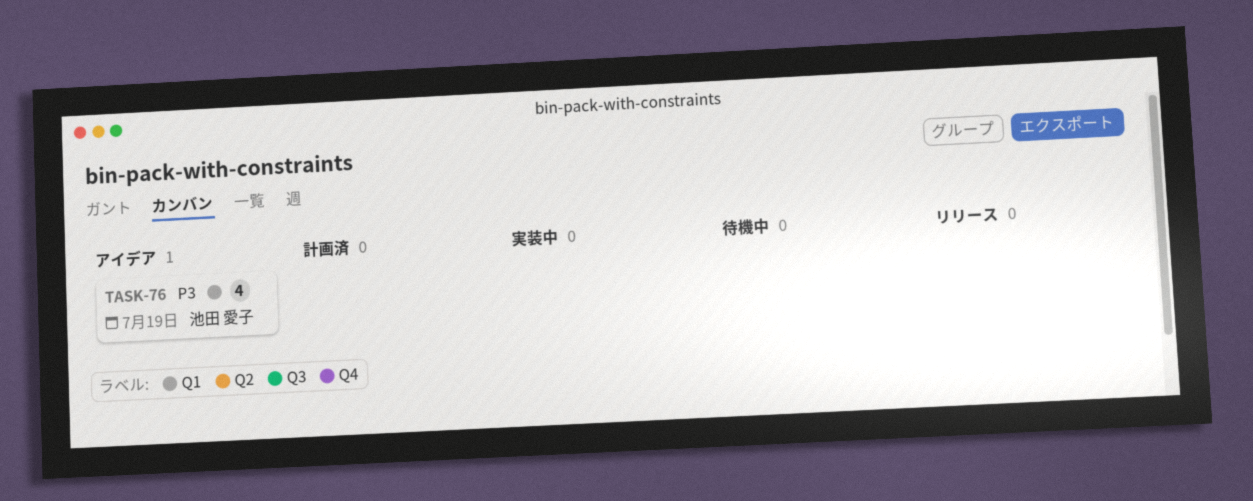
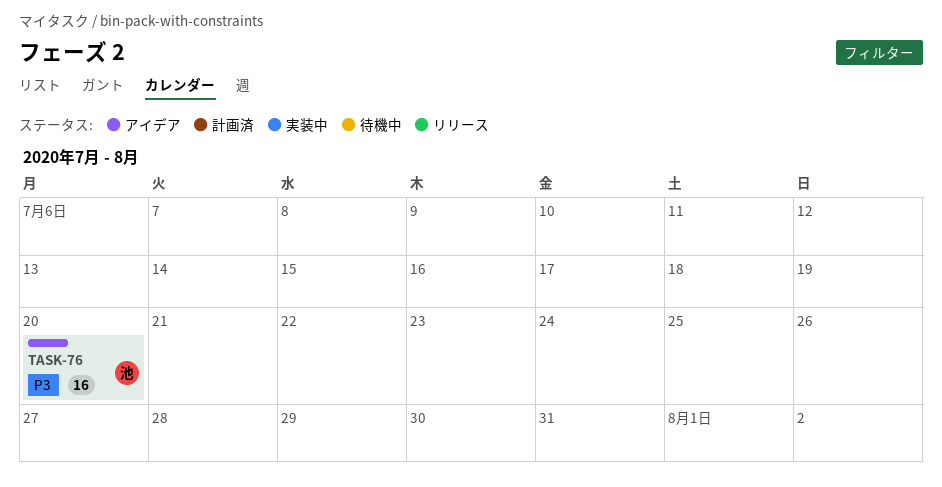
TASK-76, estimate: 4 -> 16
TASK-76, due: Jul 19 -> Jul 20

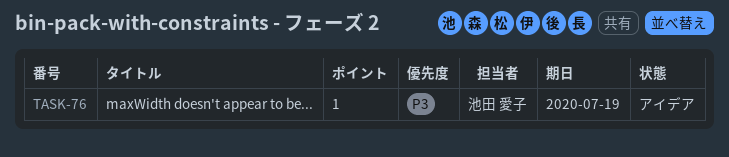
TASK-76, estimate: 16 -> 1
TASK-76, due: Jul 20 -> Jul 19

